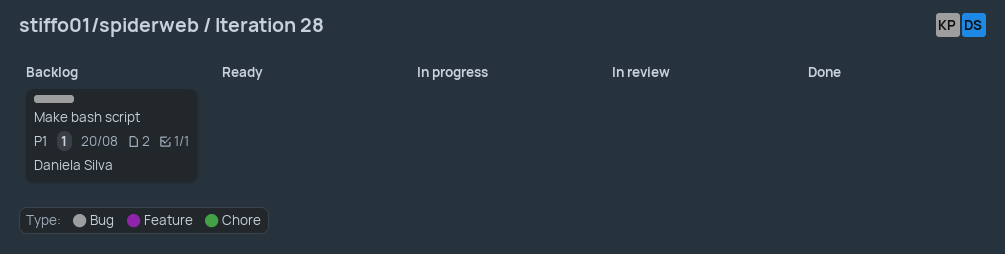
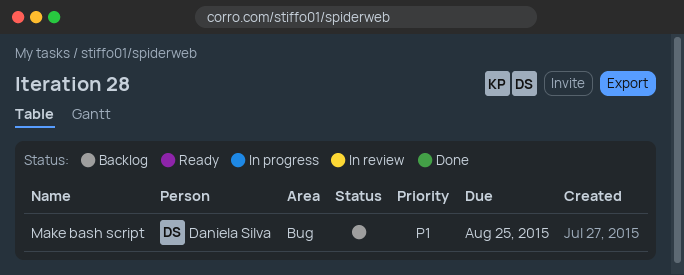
Make bash script, due: Aug 20 -> Aug 25

